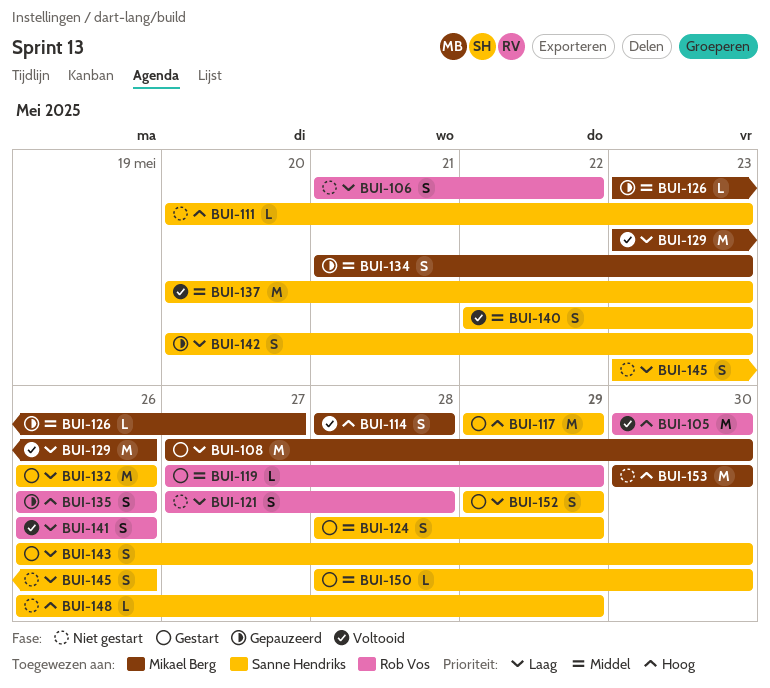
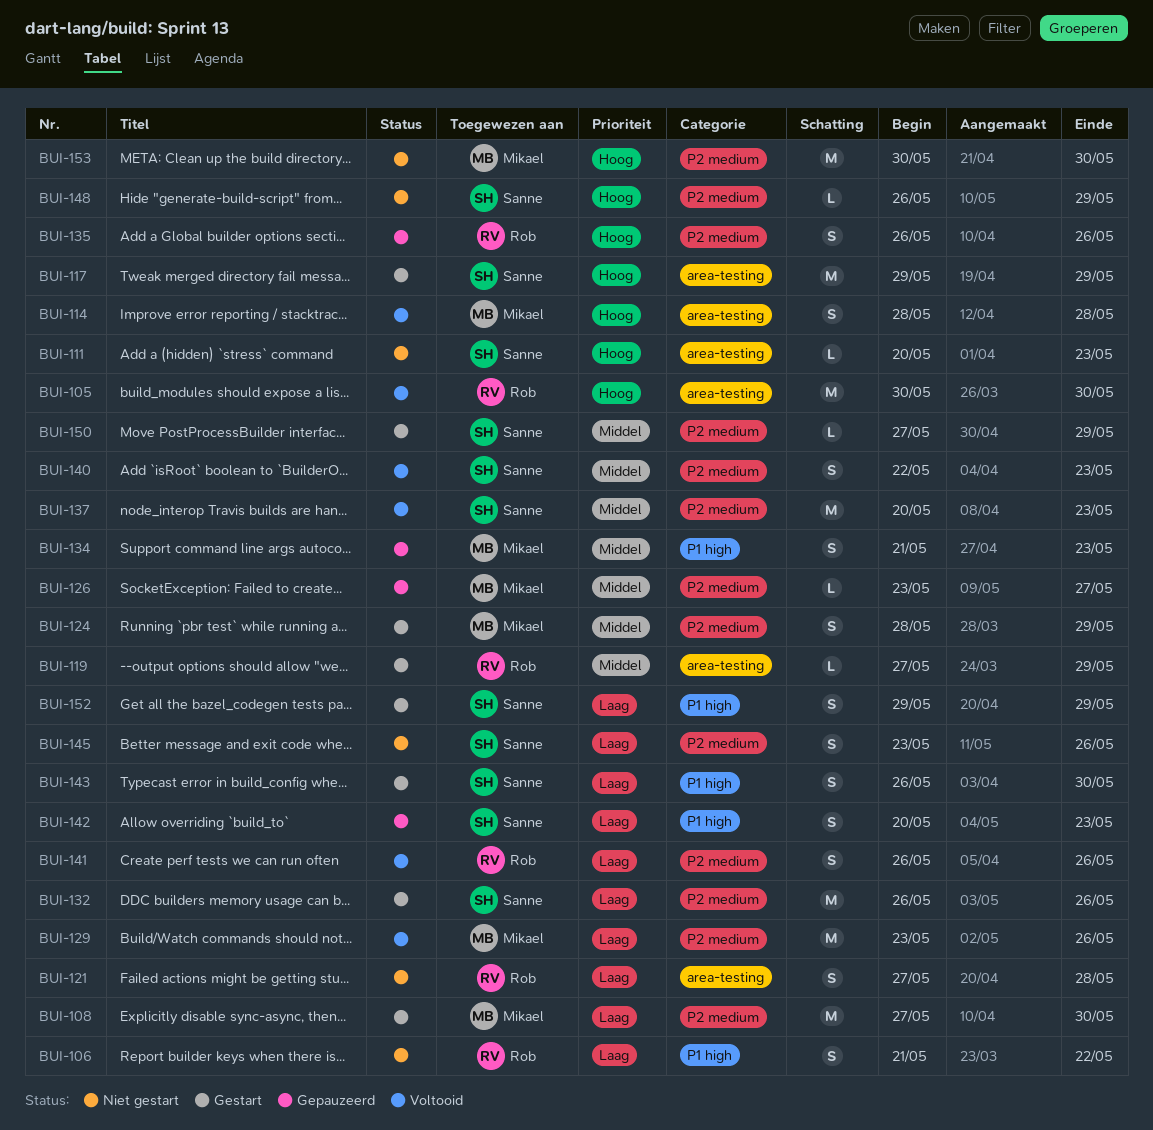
BUI-124, owner: Sanne Hendriks -> Mikael Berg
BUI-150, start: May 28 -> May 27
BUI-150, due: May 30 -> May 29

